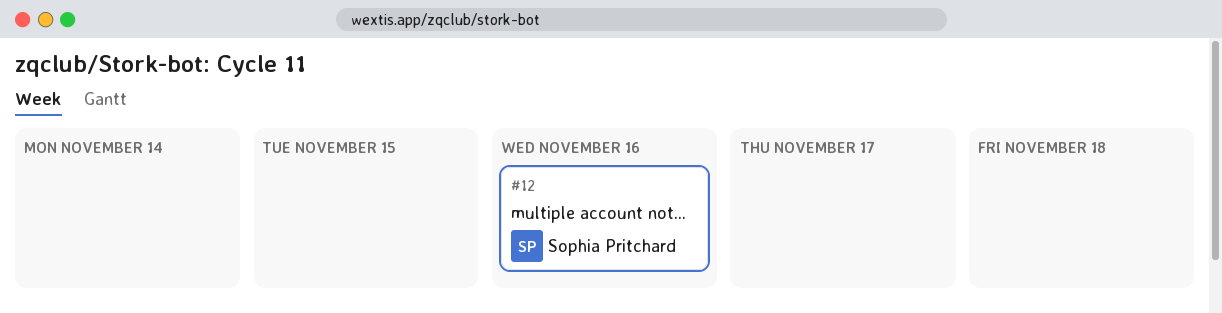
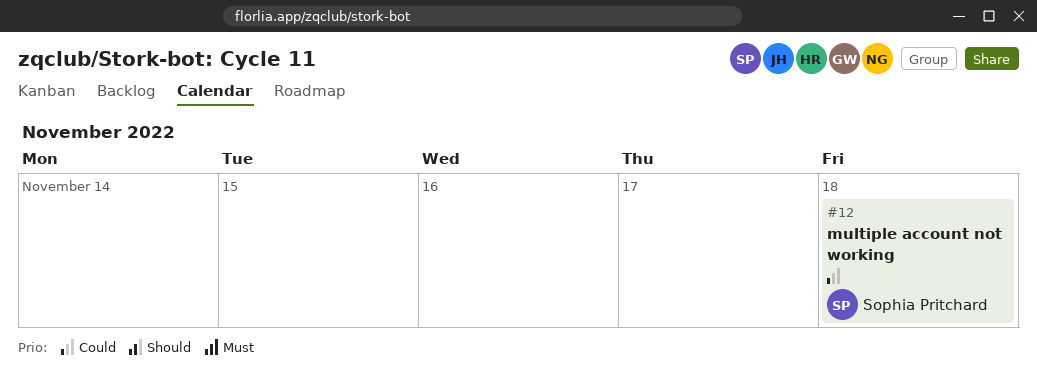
#12, due: Nov 16 -> Nov 18

